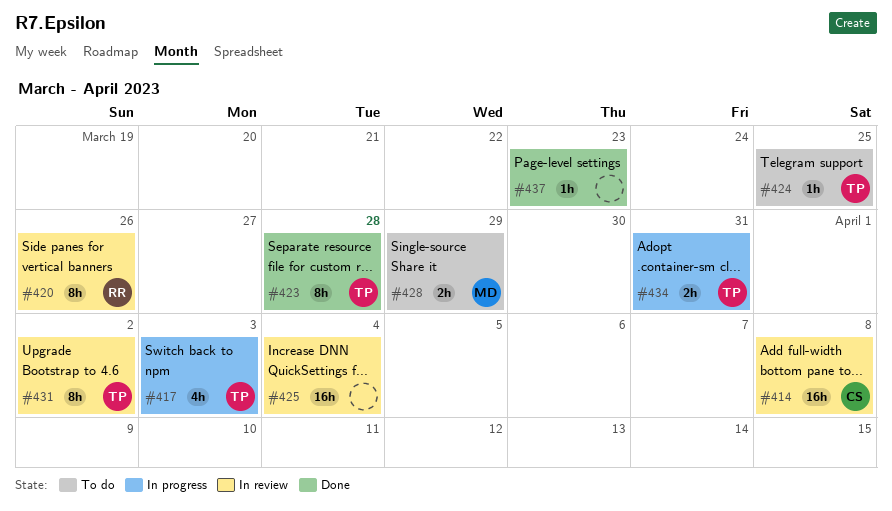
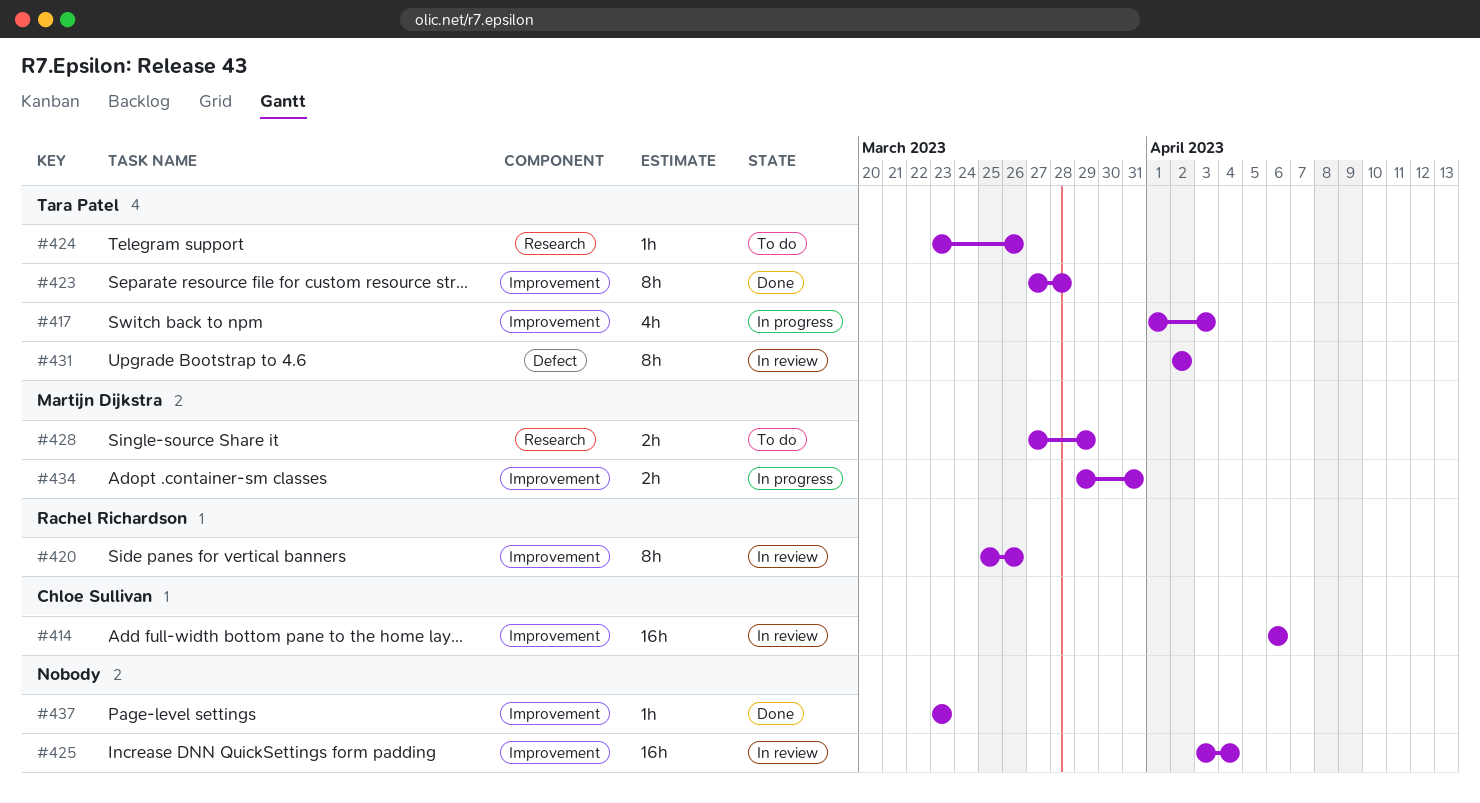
#414, due: Apr 8 -> Apr 6
#424, due: Mar 25 -> Mar 26
#434, owner: Tara Patel -> Martijn Dijkstra

